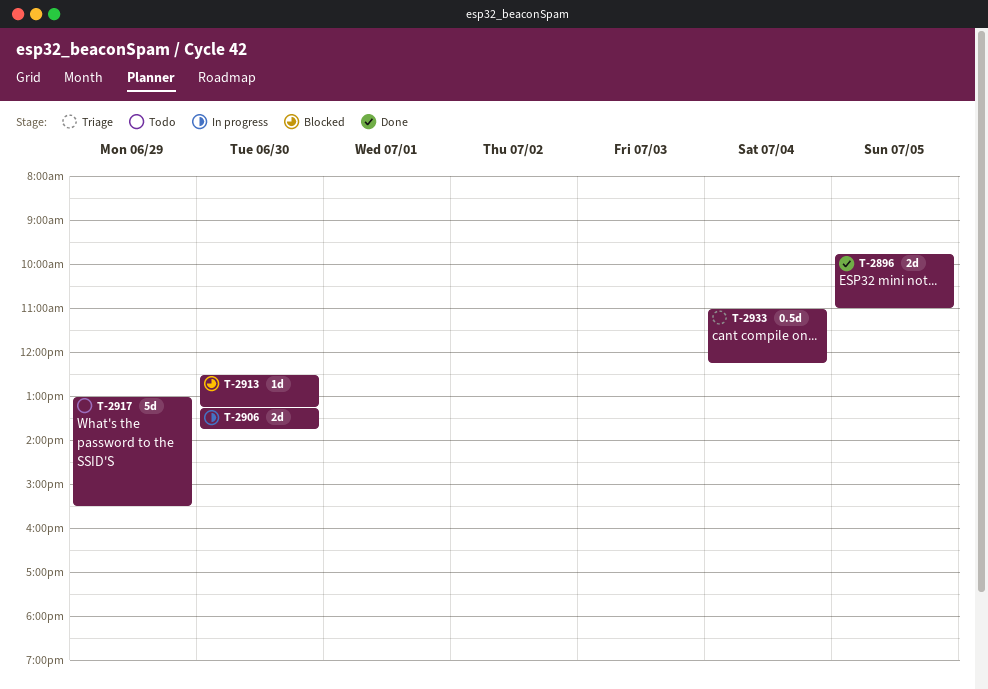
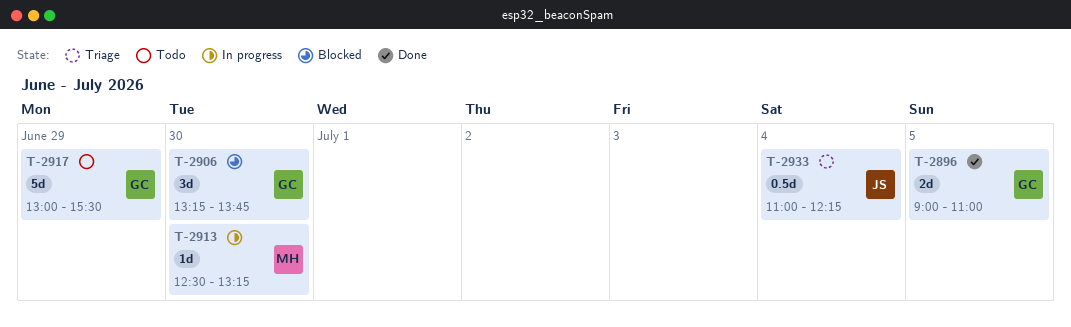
T-2896, begins: 09:45 -> 09:00
T-2906, status: In progress -> Blocked
T-2906, estimate: 2d -> 3d
T-2913, status: Blocked -> In progress

